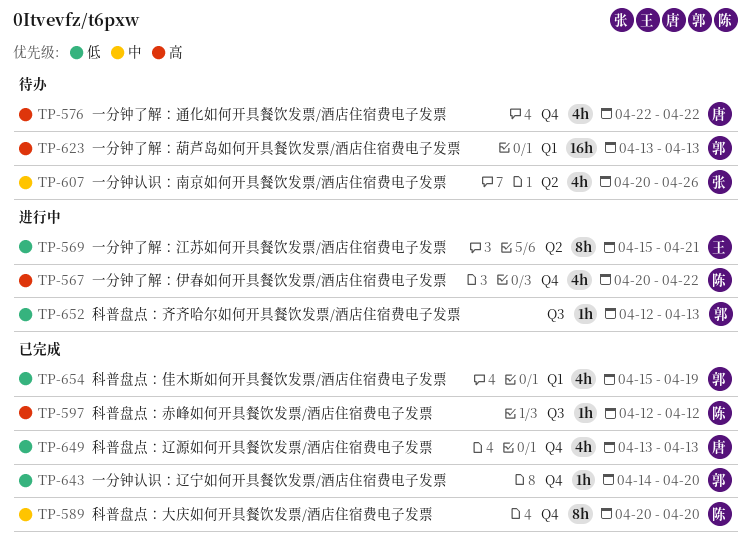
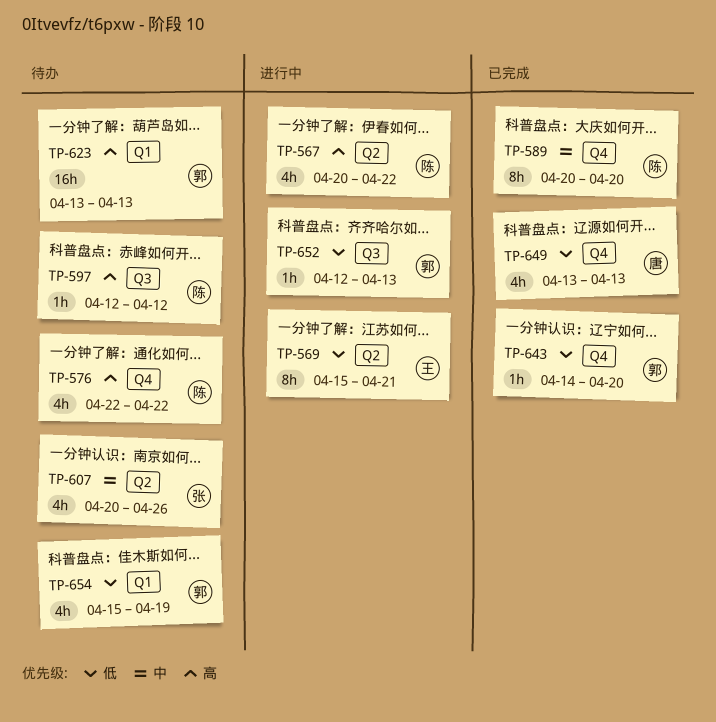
TP-567, label: Q4 -> Q2
TP-576, owner: 唐 -> 陈
TP-597, status: 已完成 -> 待办
TP-654, status: 已完成 -> 待办

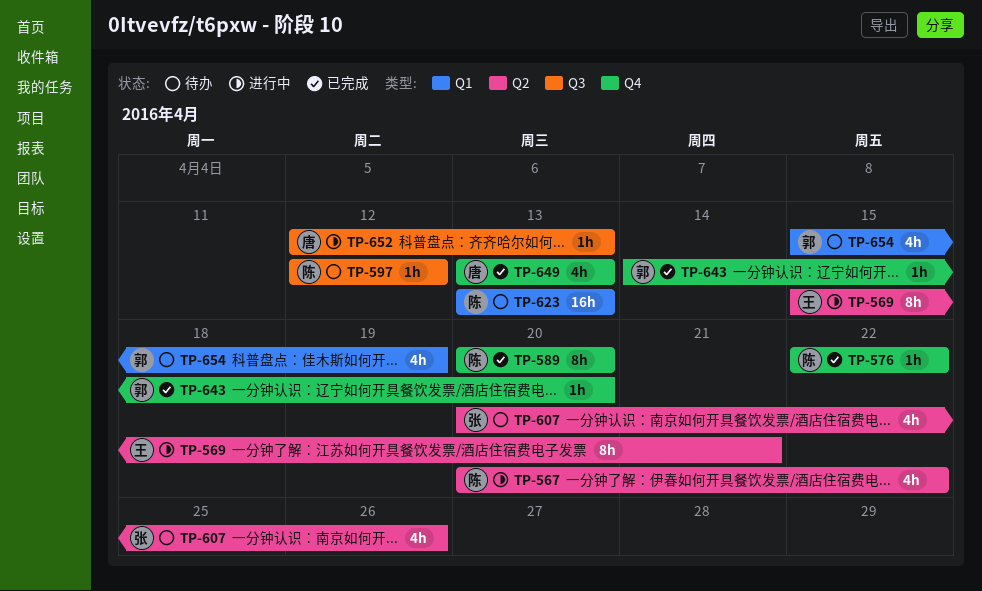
TP-576, status: 待办 -> 已完成
TP-576, estimate: 4h -> 1h
TP-623, owner: 郭 -> 陈
TP-652, owner: 郭 -> 唐

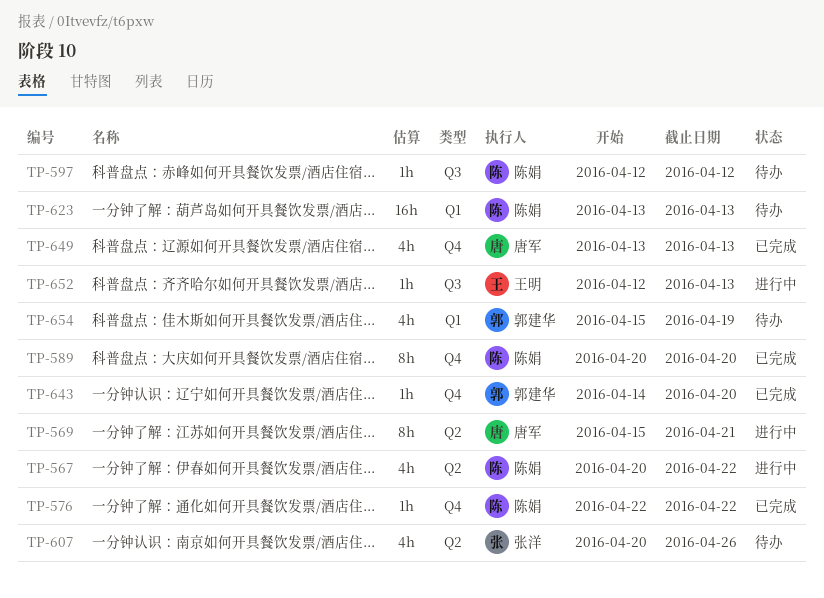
TP-569, owner: 王明 -> 唐军
TP-652, owner: 唐军 -> 王明

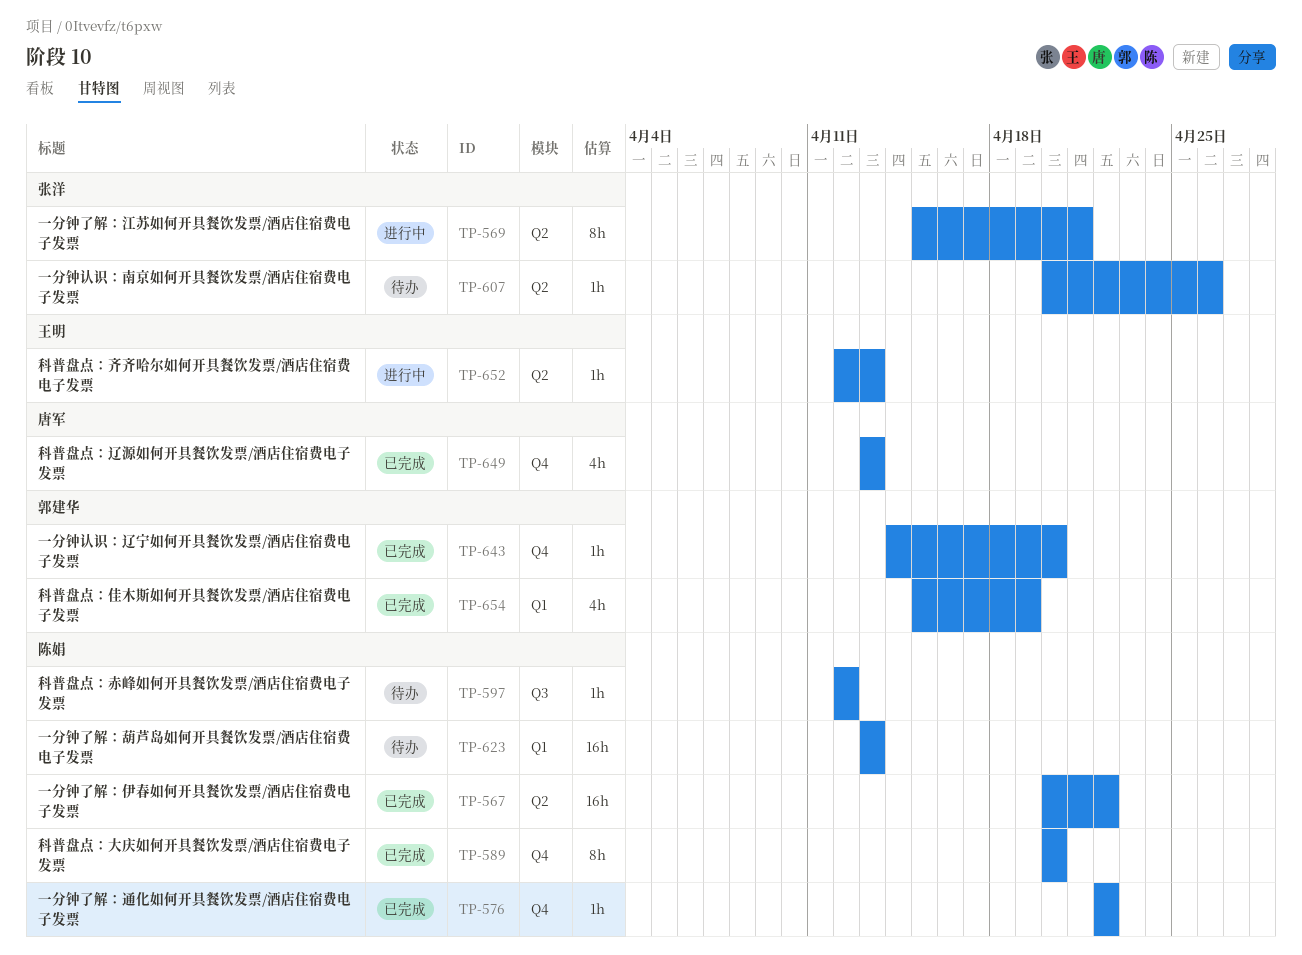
TP-567, status: 进行中 -> 已完成
TP-567, estimate: 4h -> 16h
TP-569, owner: 唐军 -> 张洋
TP-607, estimate: 4h -> 1h
TP-652, label: Q3 -> Q2
TP-654, status: 待办 -> 已完成

